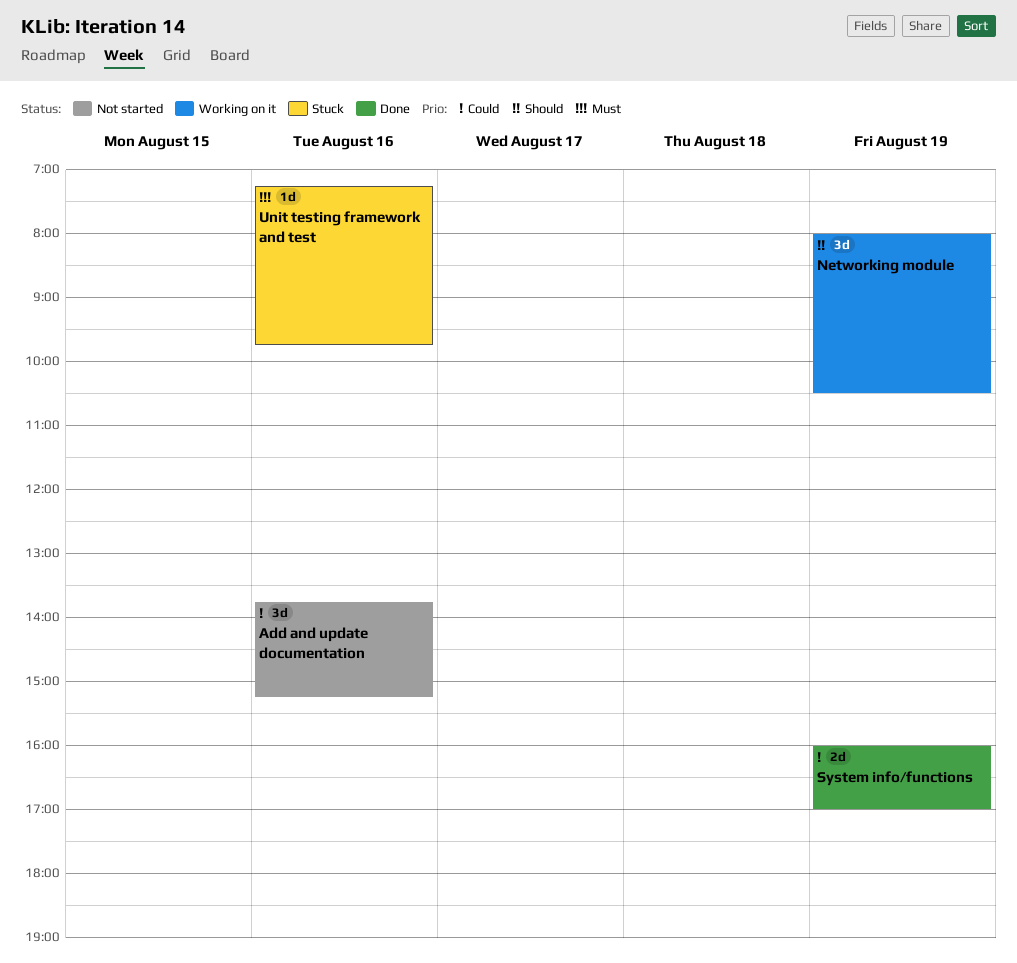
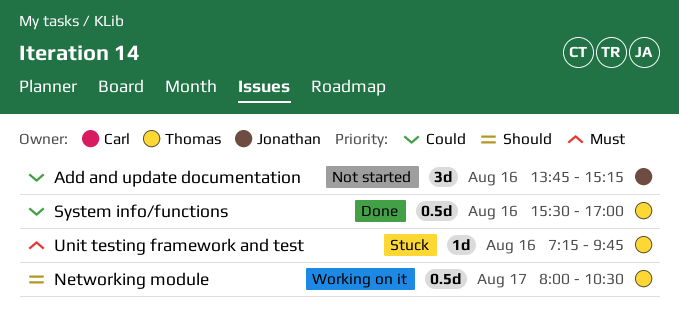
Networking module, estimate: 3d -> 0.5d
Networking module, day: Aug 19 -> Aug 17
System info/functions, estimate: 2d -> 0.5d
System info/functions, day: Aug 19 -> Aug 16
System info/functions, begins: 16:00 -> 15:30

